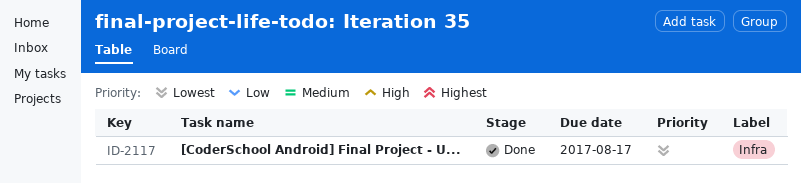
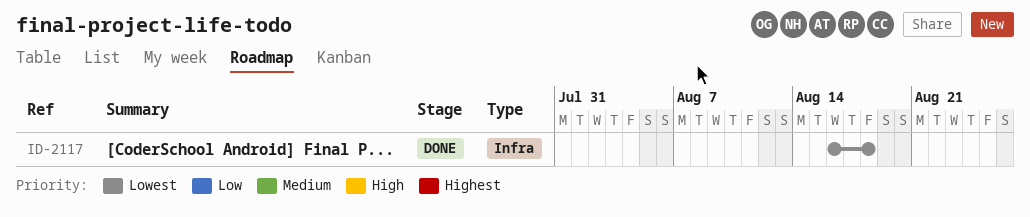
ID-2117, due: Aug 17 -> Aug 18

